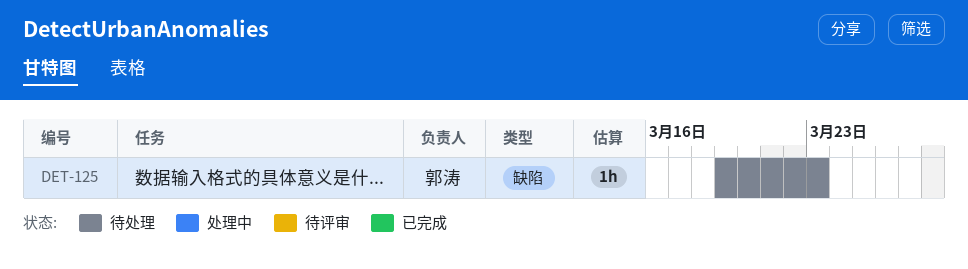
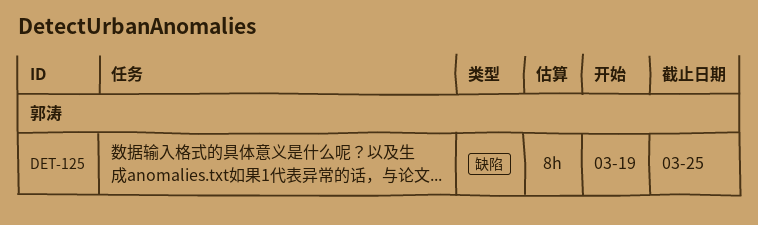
DET-125, estimate: 1h -> 8h
DET-125, due: Mar 23 -> Mar 25

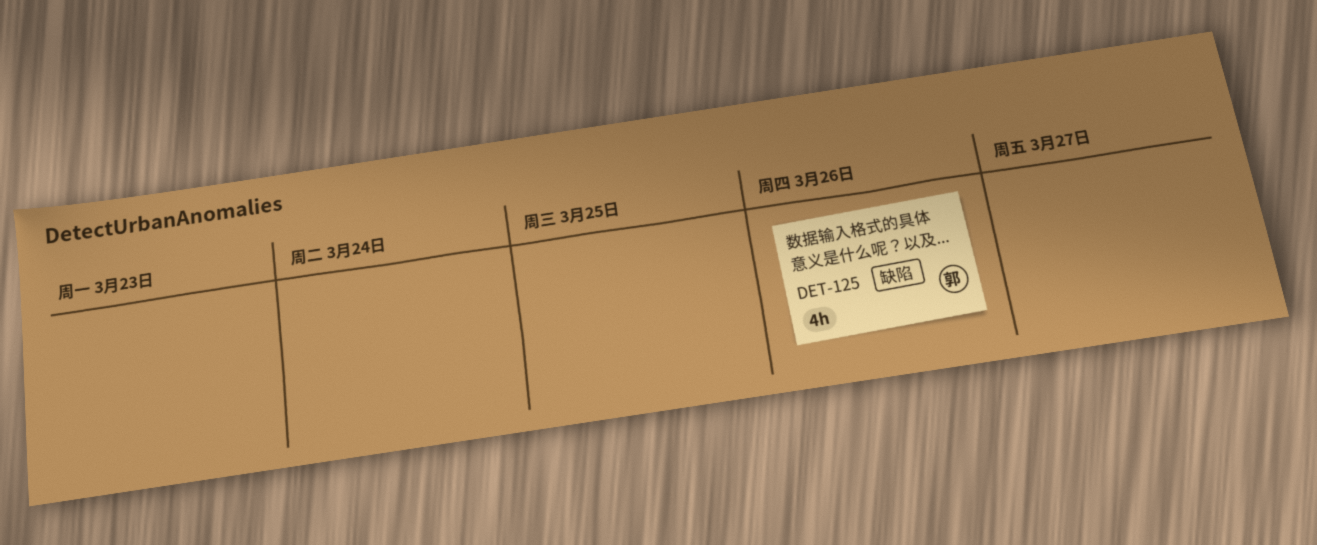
DET-125, estimate: 8h -> 4h
DET-125, due: Mar 25 -> Mar 26

